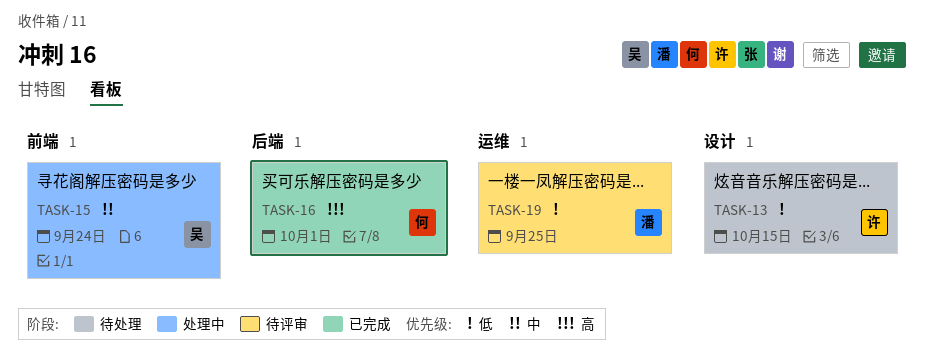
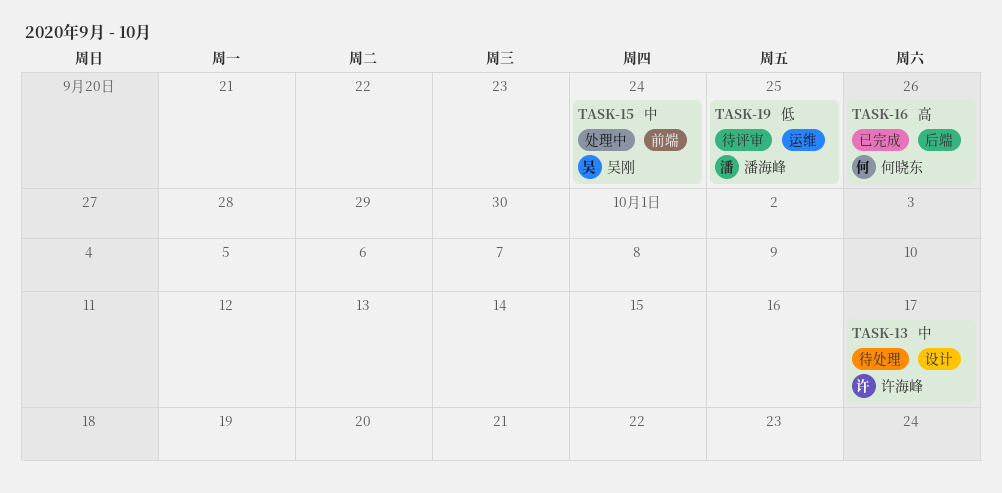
TASK-13, priority: 低 -> 中
TASK-13, due: Oct 15 -> Oct 17
TASK-16, due: Oct 1 -> Sep 26

